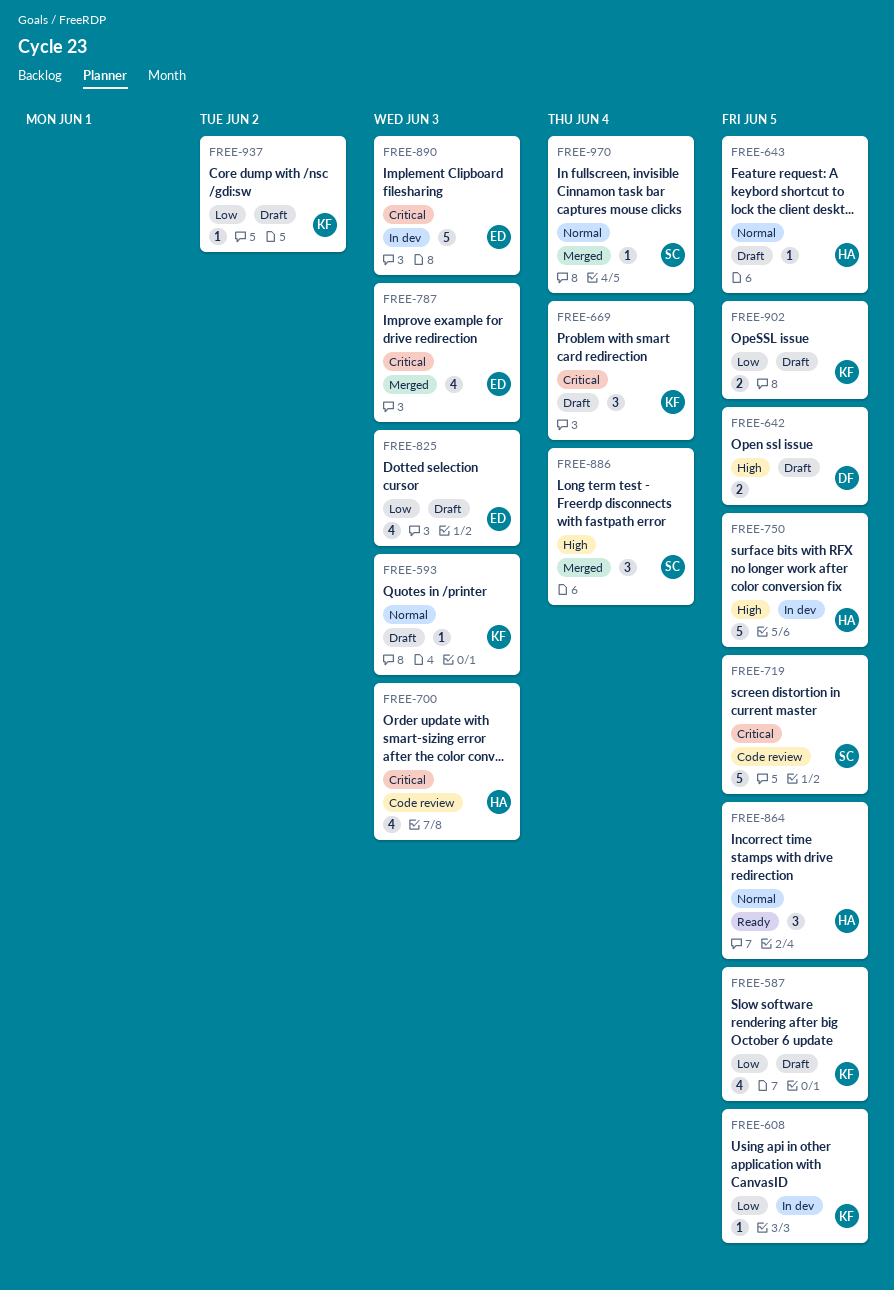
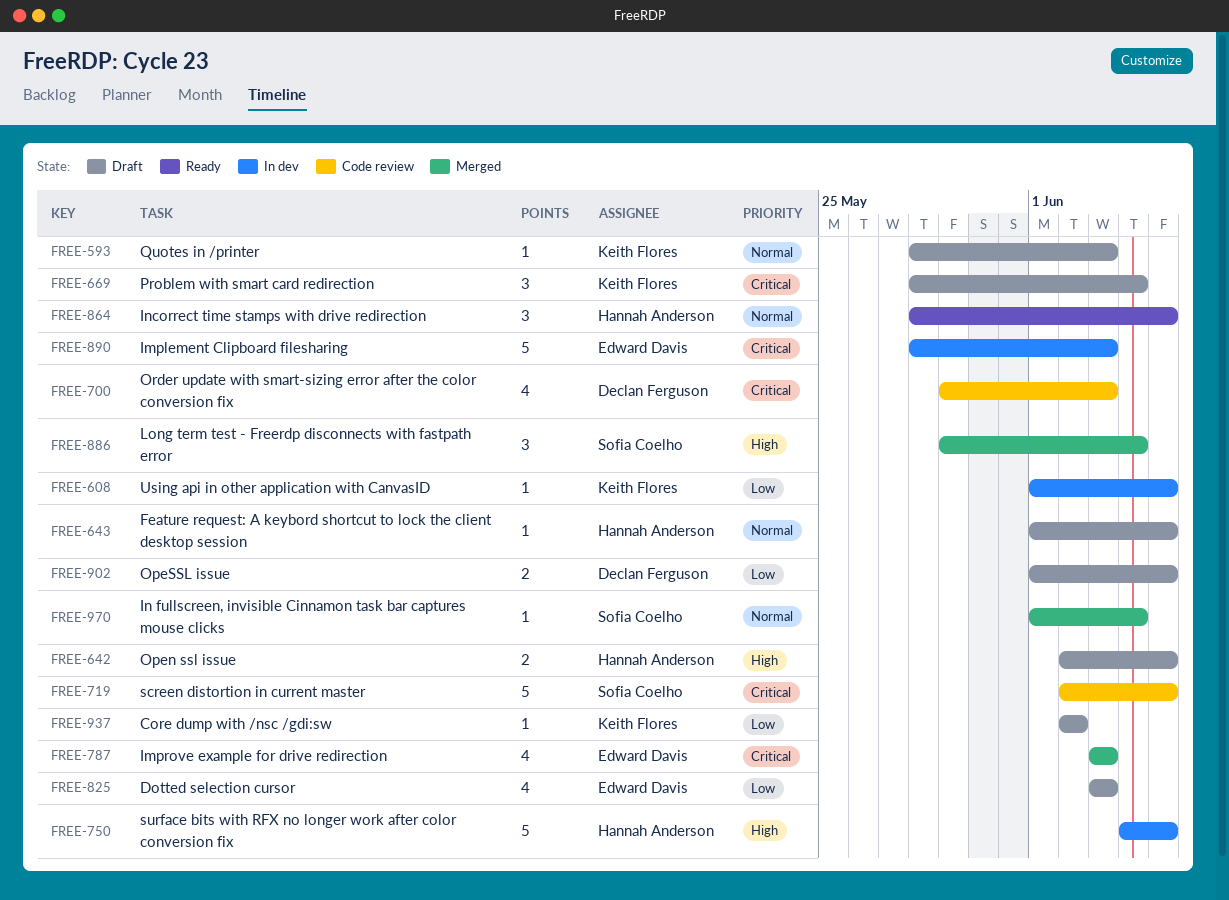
FREE-587: present -> none
FREE-642, owner: Declan Ferguson -> Hannah Anderson
FREE-700, owner: Hannah Anderson -> Declan Ferguson
FREE-902, owner: Keith Flores -> Declan Ferguson

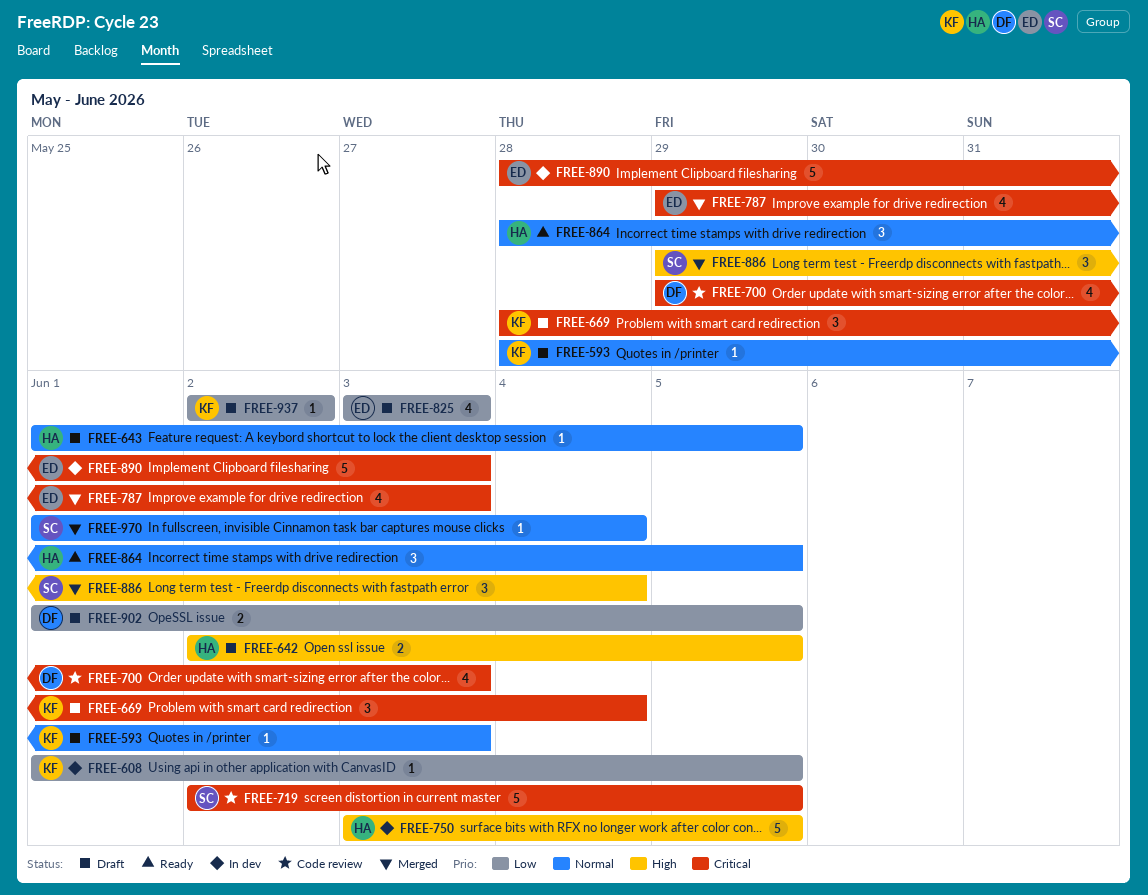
FREE-750, start: Jun 4 -> Jun 3
FREE-787, start: Jun 3 -> May 29

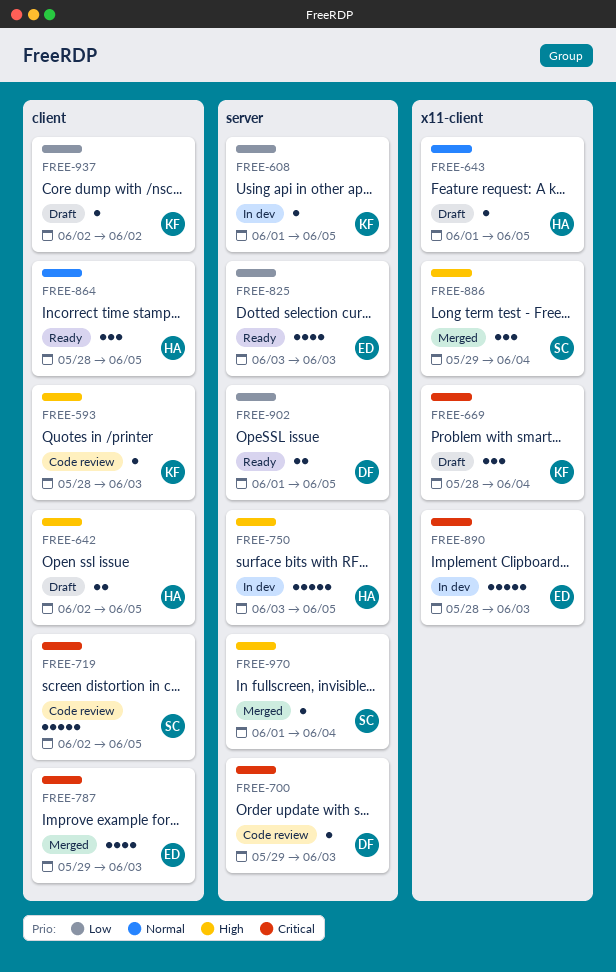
FREE-593, status: Draft -> Code review
FREE-593, priority: Normal -> High
FREE-700, estimate: 4 -> 1
FREE-825, status: Draft -> Ready
FREE-902, status: Draft -> Ready
FREE-970, priority: Normal -> High

